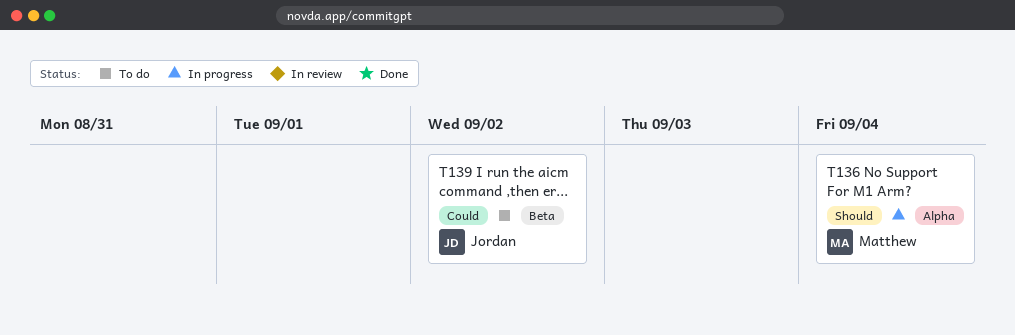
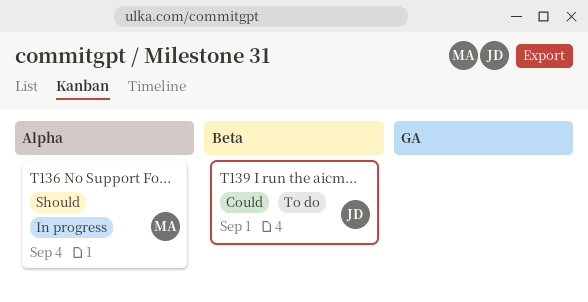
T139, due: Sep 2 -> Sep 1

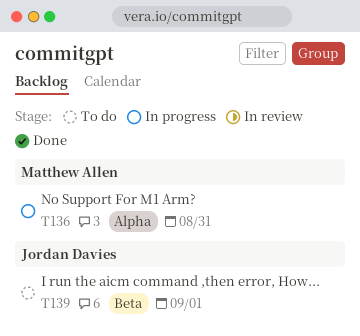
T136, due: Sep 4 -> Aug 31

